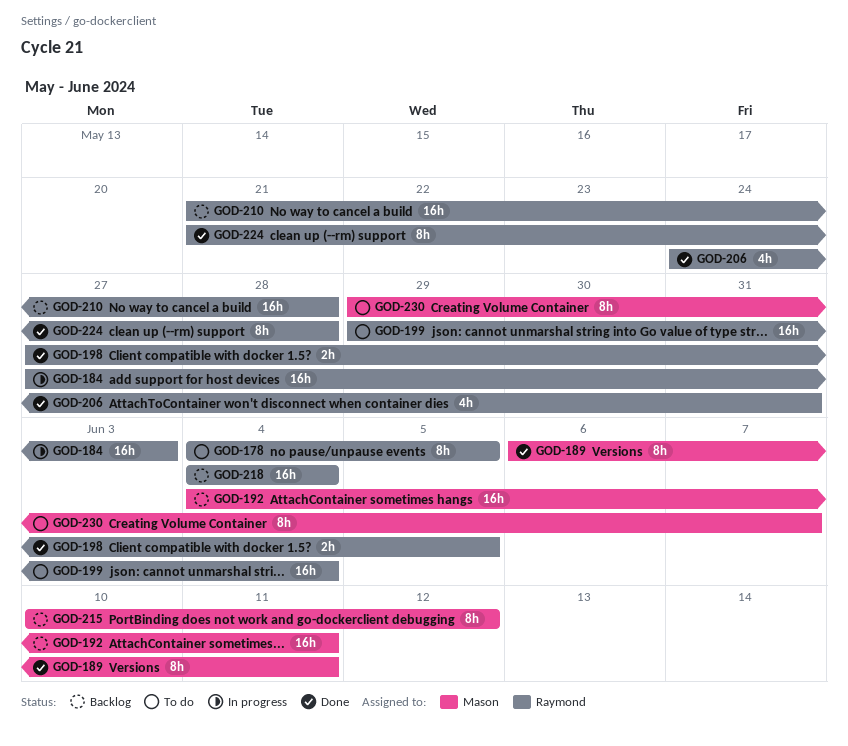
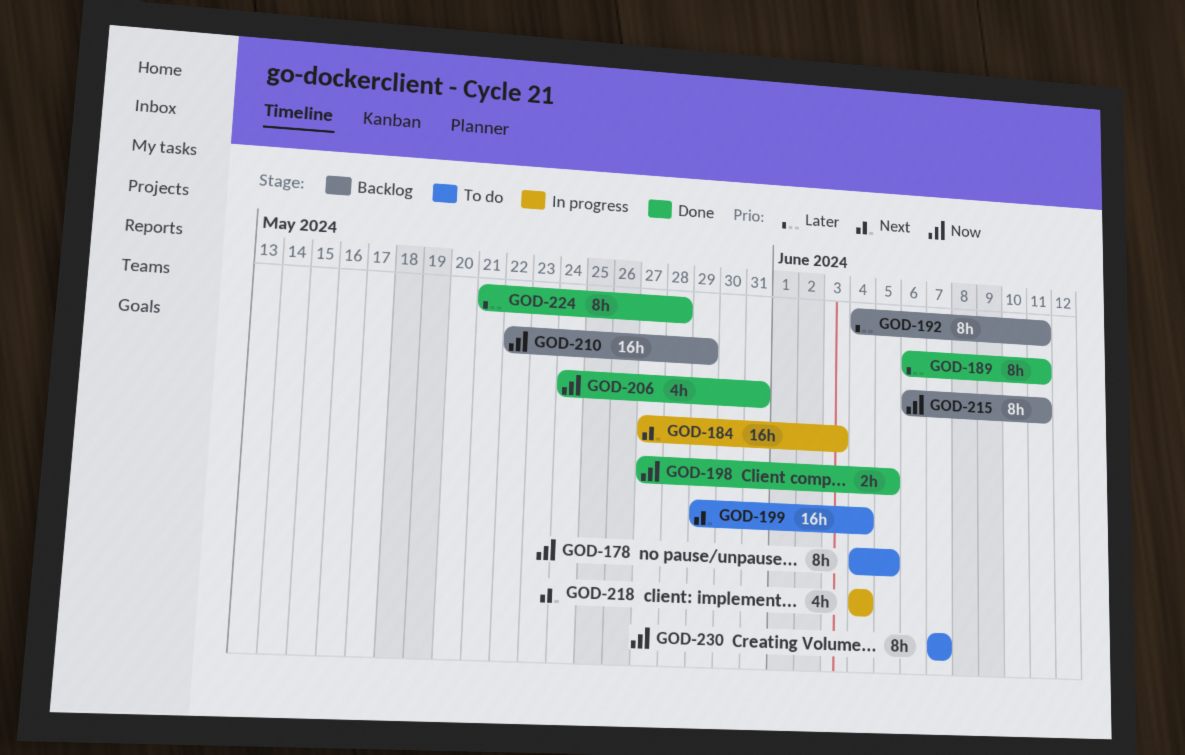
GOD-192, estimate: 16h -> 8h
GOD-210, start: May 21 -> May 22
GOD-210, due: May 28 -> May 29
GOD-215, start: Jun 10 -> Jun 6
GOD-215, due: Jun 12 -> Jun 11
GOD-218, status: Backlog -> In progress
GOD-218, estimate: 16h -> 4h
GOD-230, start: May 29 -> Jun 7

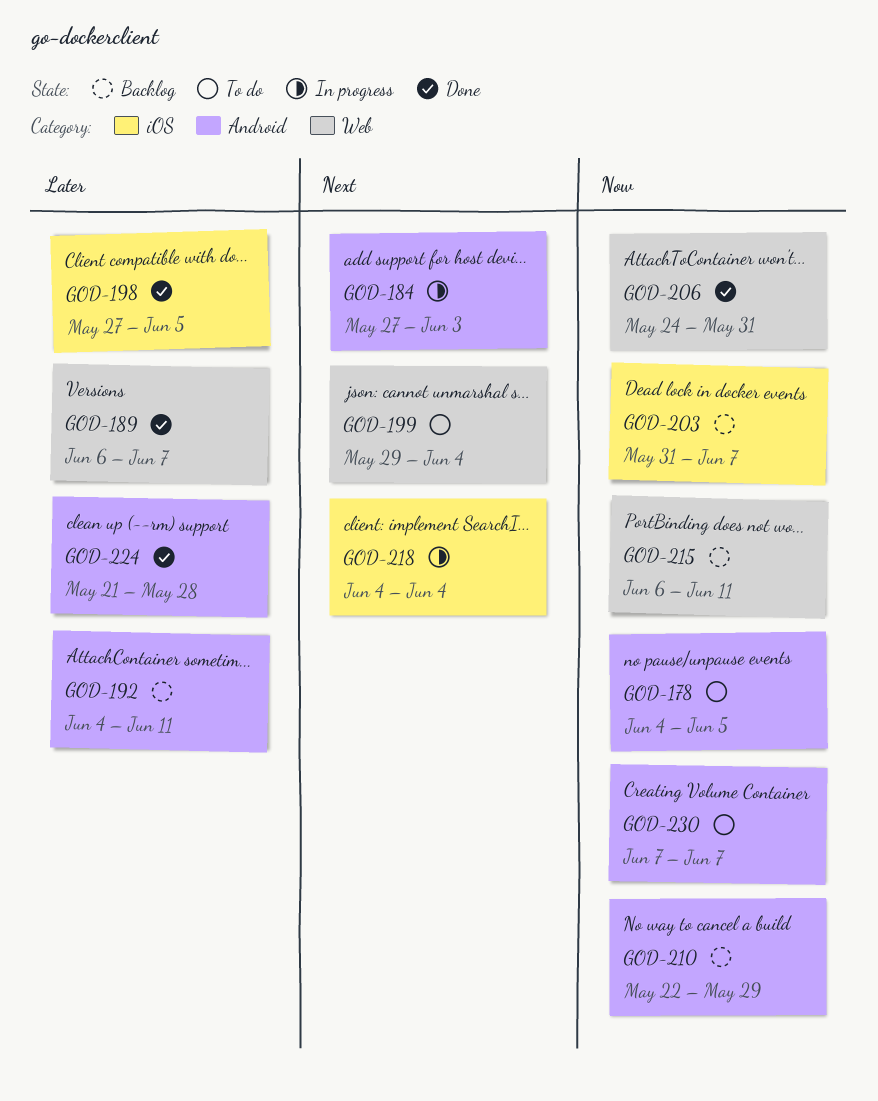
GOD-189, due: Jun 11 -> Jun 7
GOD-198, priority: Now -> Later
GOD-203: none -> present

